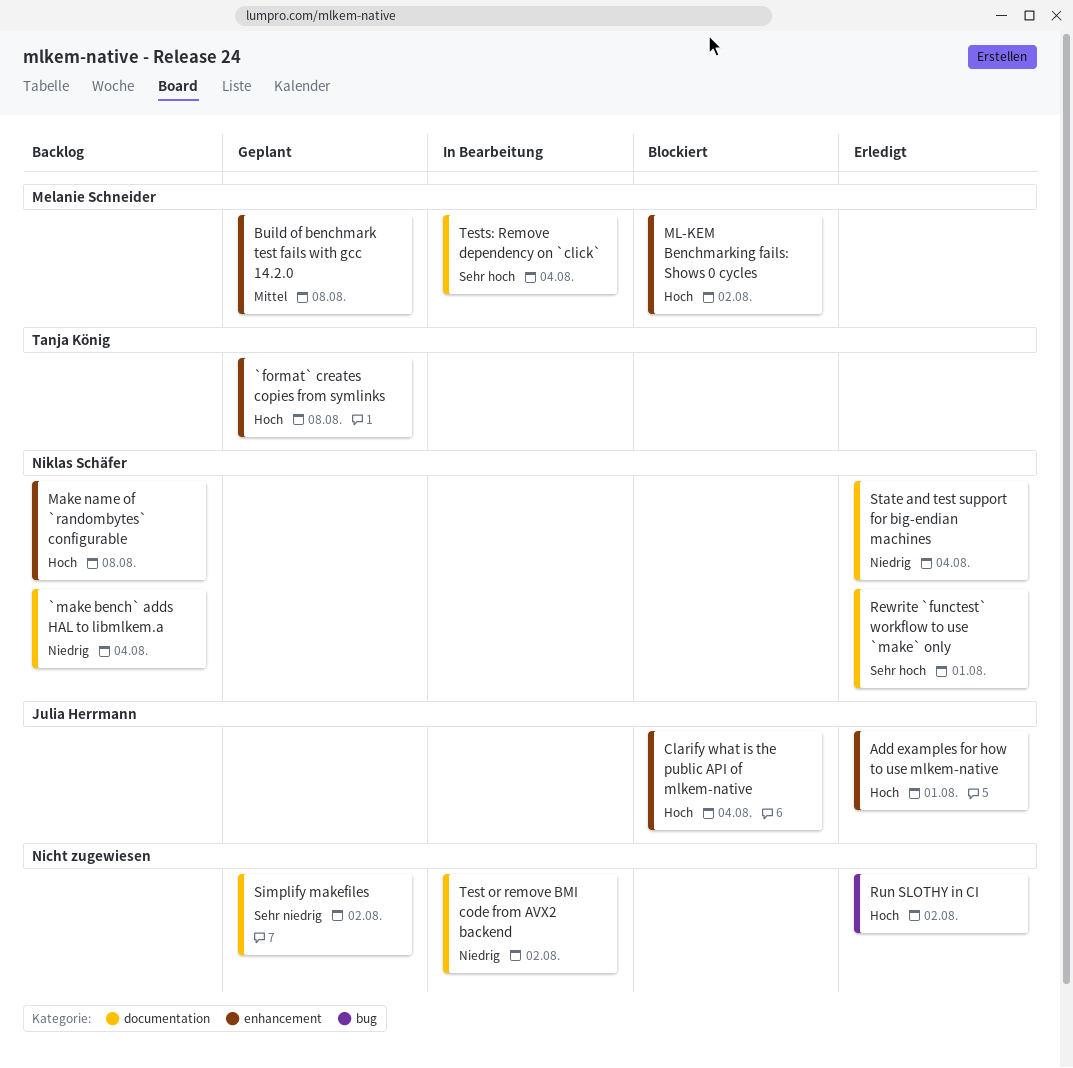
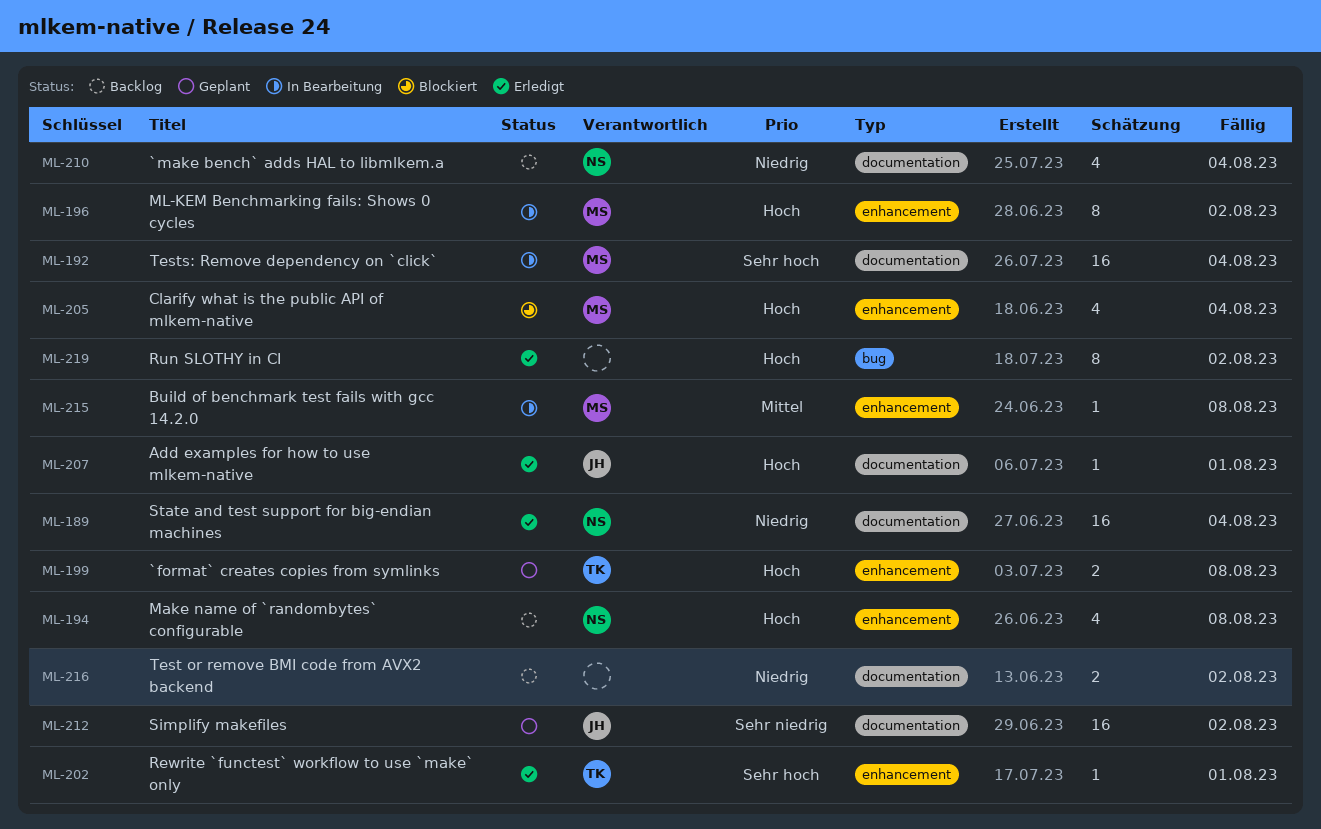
Add examples for how to use mlkem-native, label: enhancement -> documentation
Build of benchmark test fails with gcc 14.2.0, status: Geplant -> In Bearbeitung
Clarify what is the public API of mlkem-native, owner: Julia Herrmann -> Melanie Schneider
ML-KEM Benchmarking fails: Shows 0 cycles, status: Blockiert -> In Bearbeitung
Rewrite `functest` workflow to use `make` only, owner: Niklas Schäfer -> Tanja König
Rewrite `functest` workflow to use `make` only, label: documentation -> enhancement
Simplify makefiles, owner: none -> Julia Herrmann
Test or remove BMI code from AVX2 backend, status: In Bearbeitung -> Backlog

